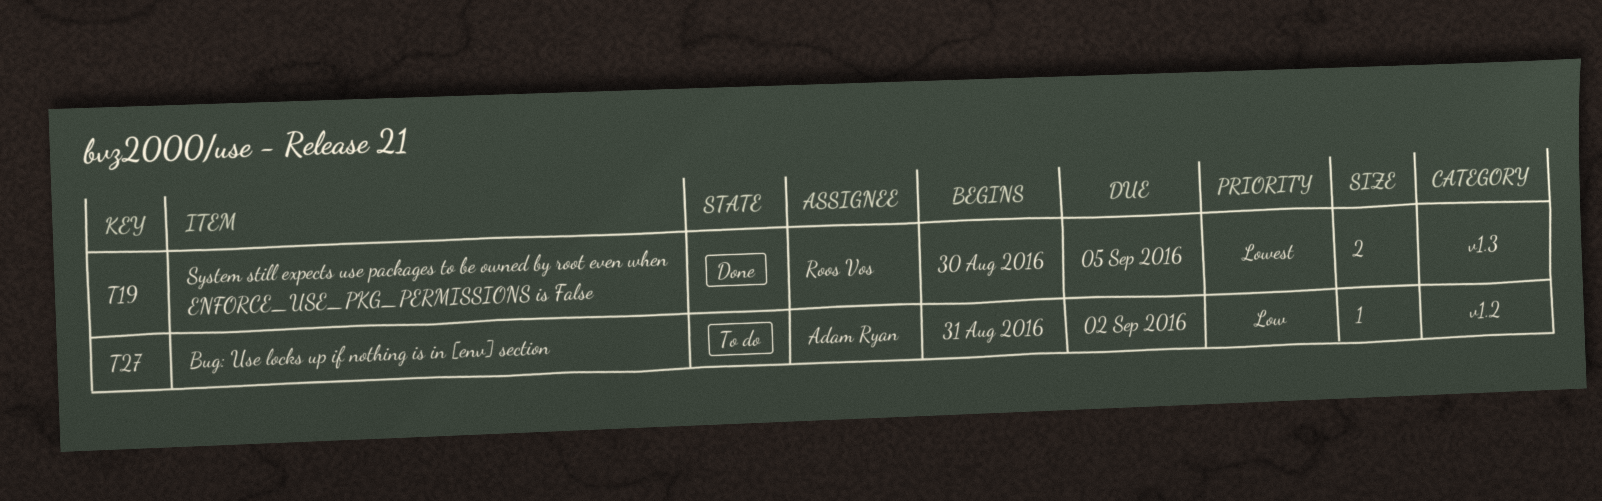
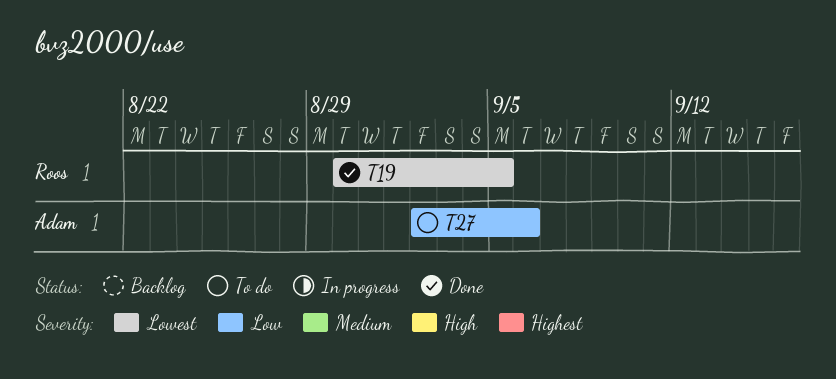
T27, start: Aug 31 -> Sep 2
T27, due: Sep 2 -> Sep 6

